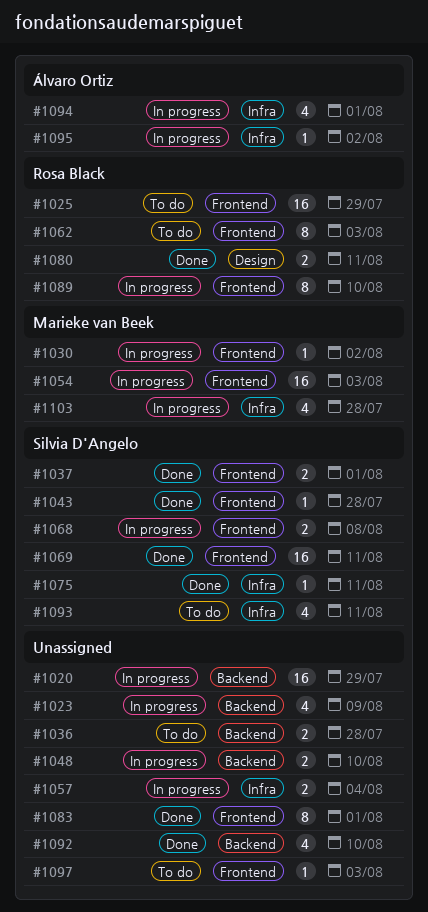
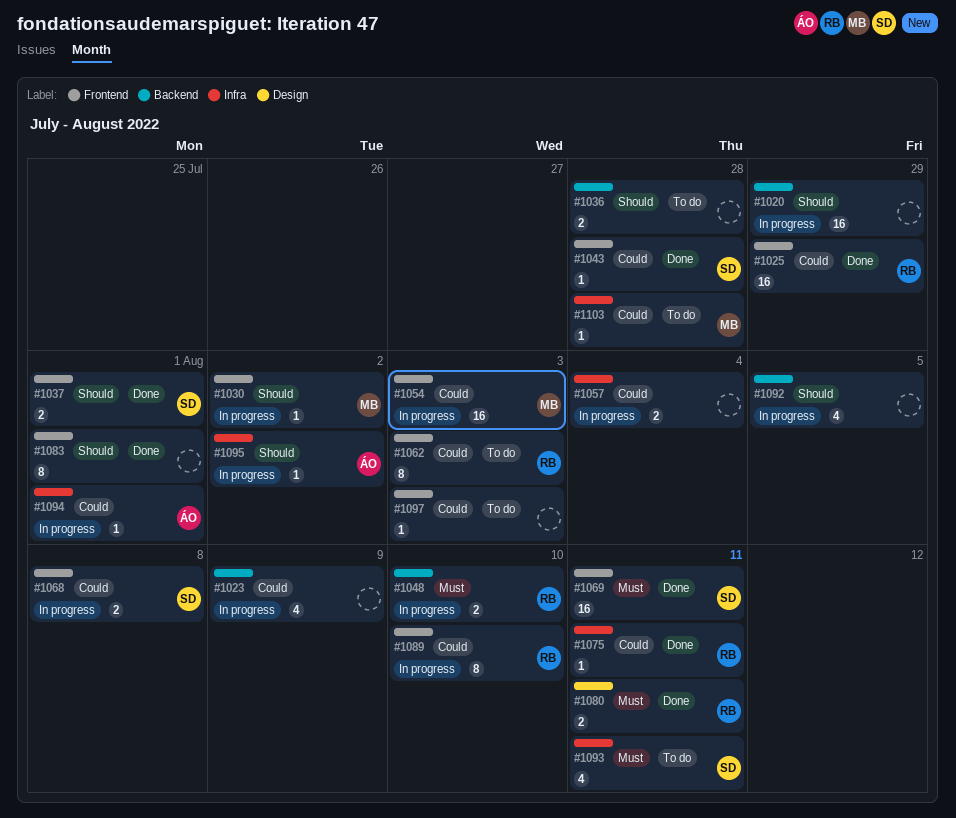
#1025, status: To do -> Done
#1048, owner: none -> Rosa Black
#1075, owner: Silvia D'Angelo -> Rosa Black
#1092, status: Done -> In progress
#1092, due: Aug 10 -> Aug 5
#1094, estimate: 4 -> 1
#1103, status: In progress -> To do
#1103, estimate: 4 -> 1

